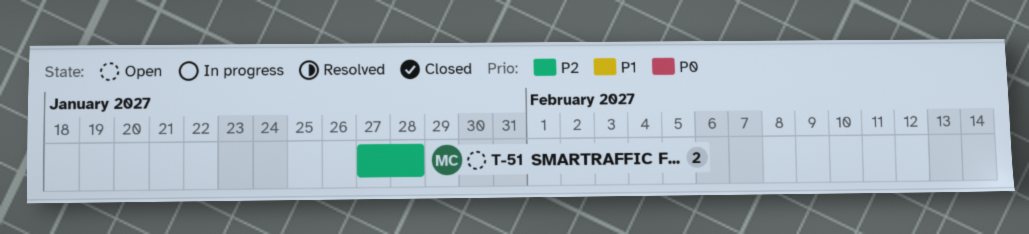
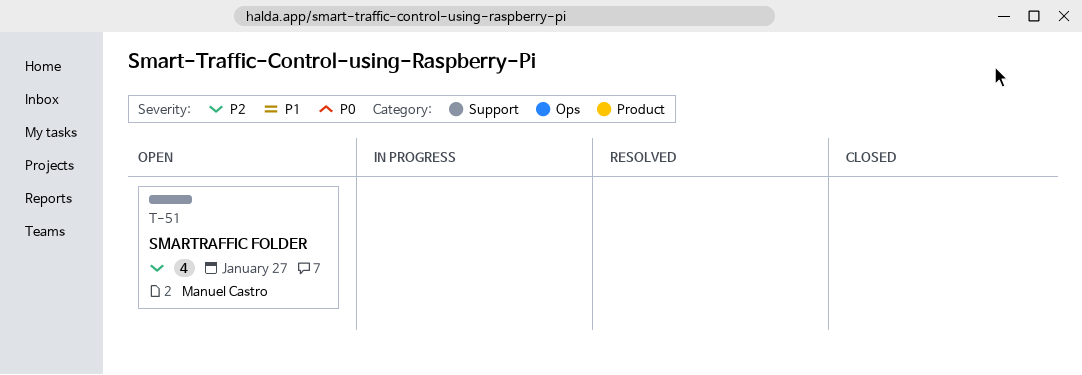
T-51, estimate: 2 -> 4
T-51, due: Jan 28 -> Jan 27

